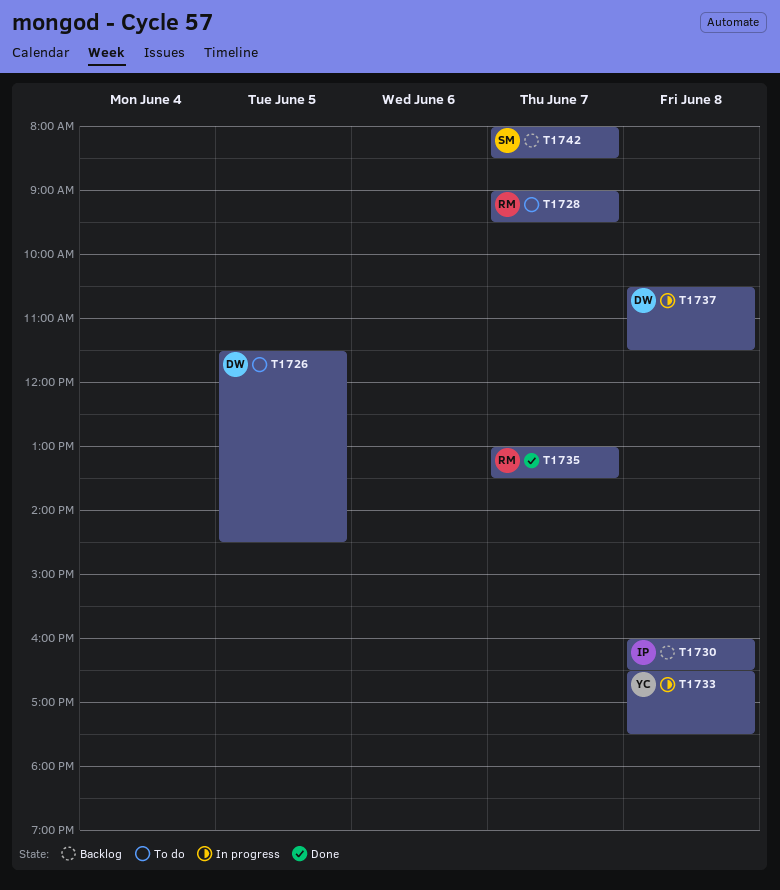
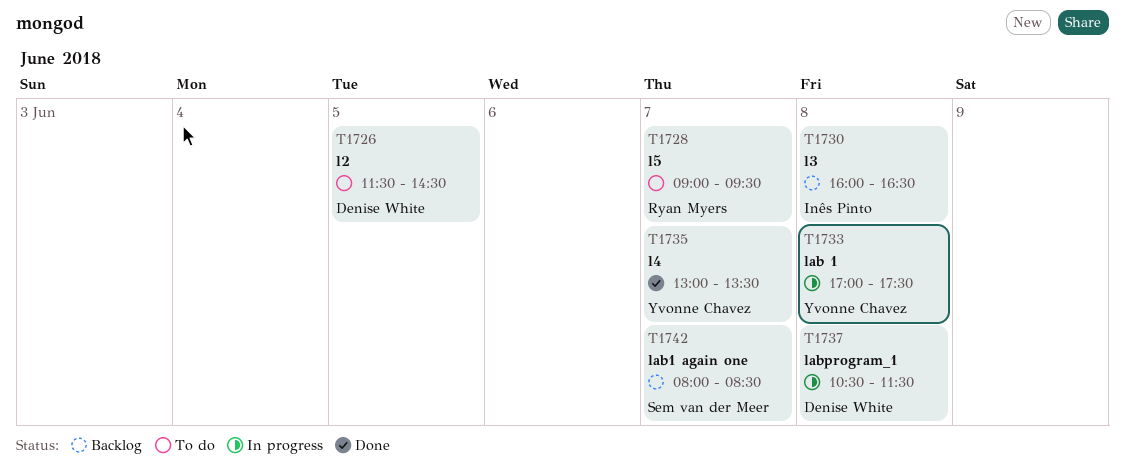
T1733, begins: 16:30 -> 17:00
T1735, owner: Ryan Myers -> Yvonne Chavez

